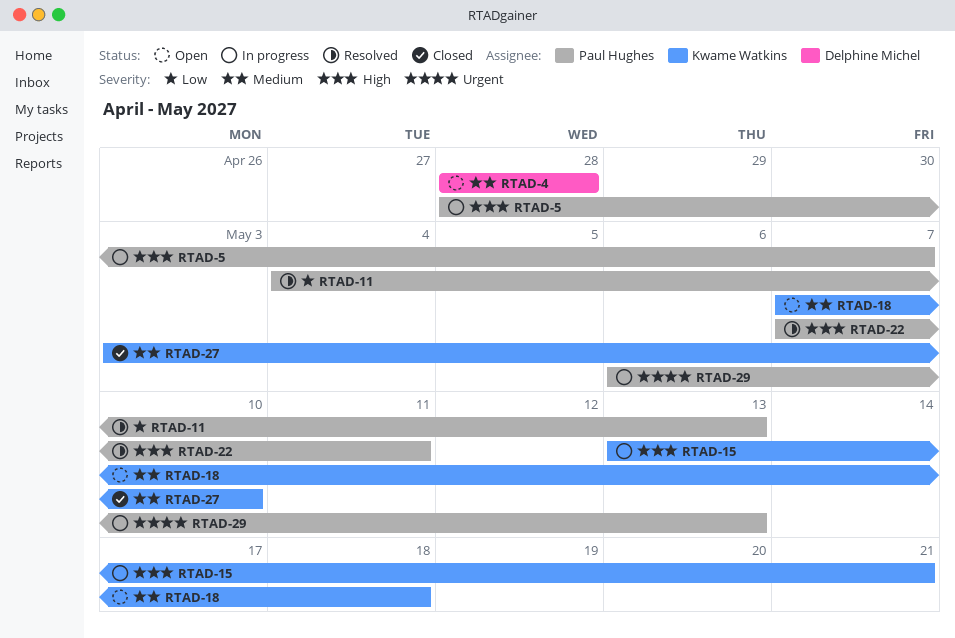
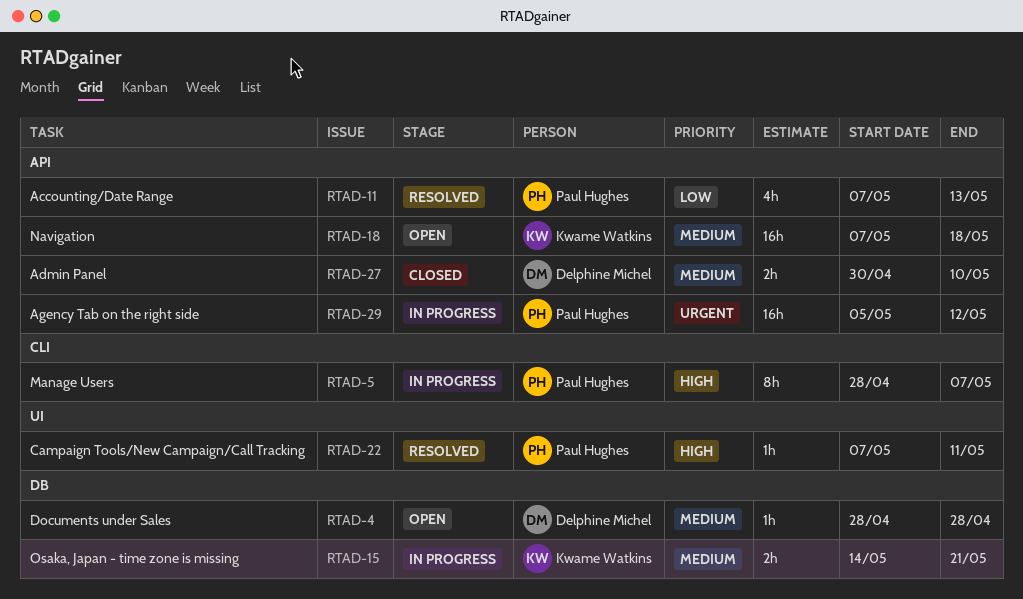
RTAD-11, start: May 4 -> May 7
RTAD-15, priority: High -> Medium
RTAD-15, start: May 13 -> May 14
RTAD-27, owner: Kwame Watkins -> Delphine Michel
RTAD-27, start: May 3 -> Apr 30
RTAD-29, start: May 6 -> May 5
RTAD-29, due: May 13 -> May 12

